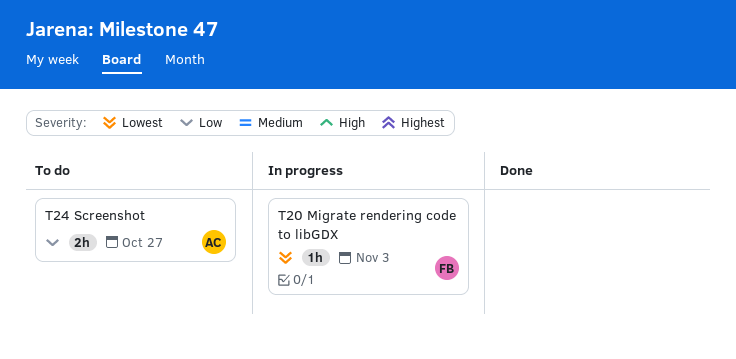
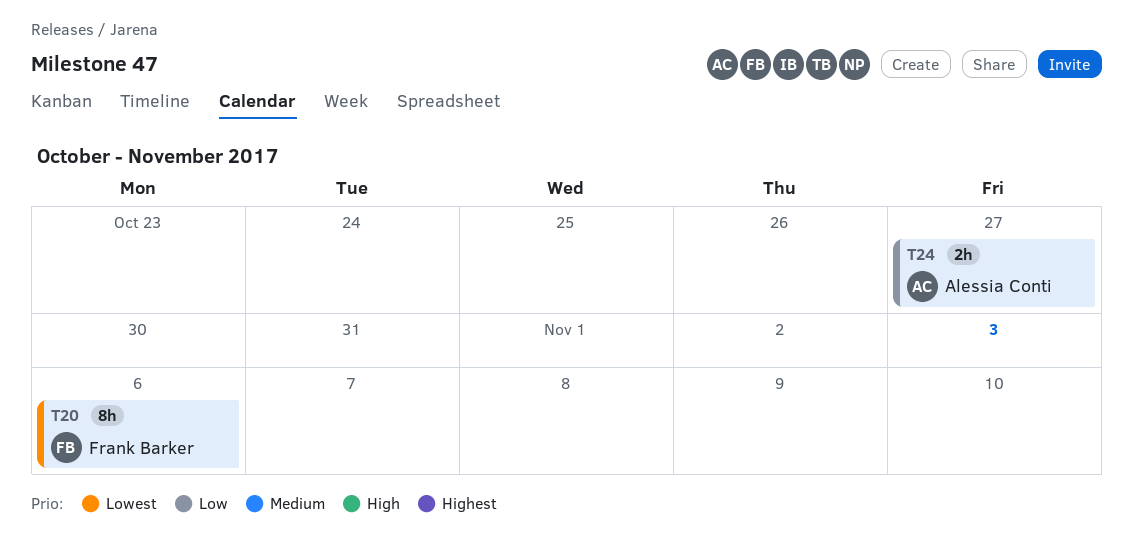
T20, estimate: 1h -> 8h
T20, due: Nov 3 -> Nov 6

